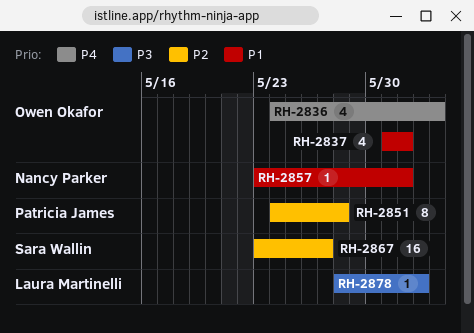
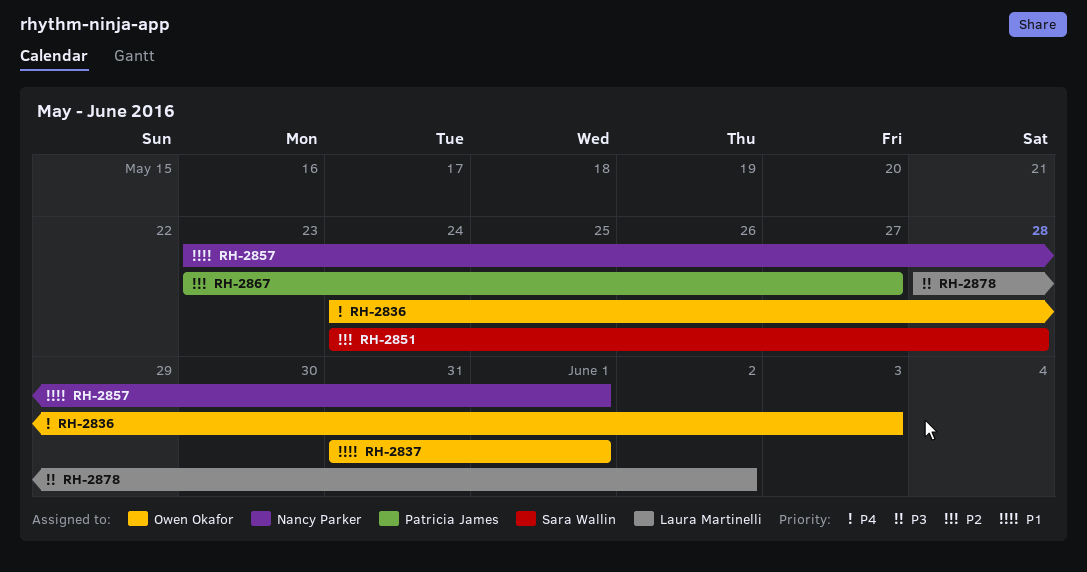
RH-2851, owner: Patricia James -> Sara Wallin
RH-2867, owner: Sara Wallin -> Patricia James

